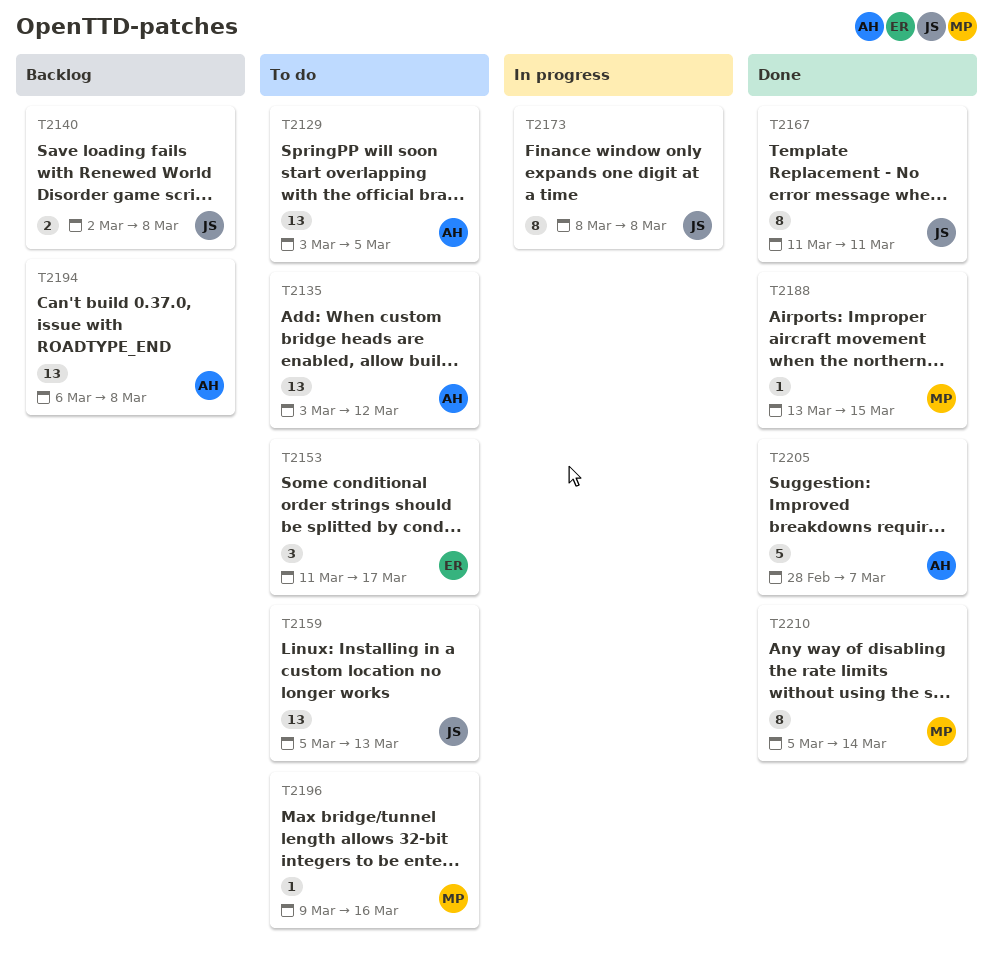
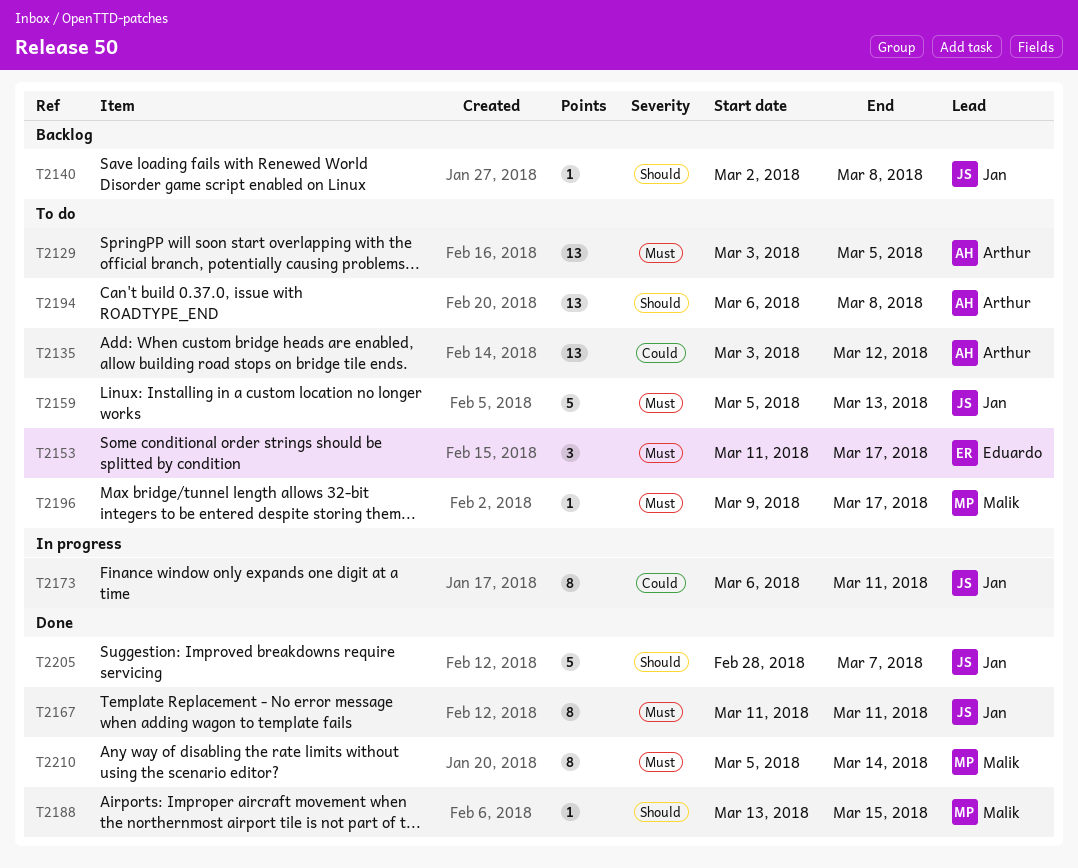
T2140, estimate: 2 -> 1
T2159, estimate: 13 -> 5
T2173, start: Mar 8 -> Mar 6
T2173, due: Mar 8 -> Mar 11
T2194, status: Backlog -> To do
T2196, due: Mar 16 -> Mar 17
T2205, owner: Arthur -> Jan

